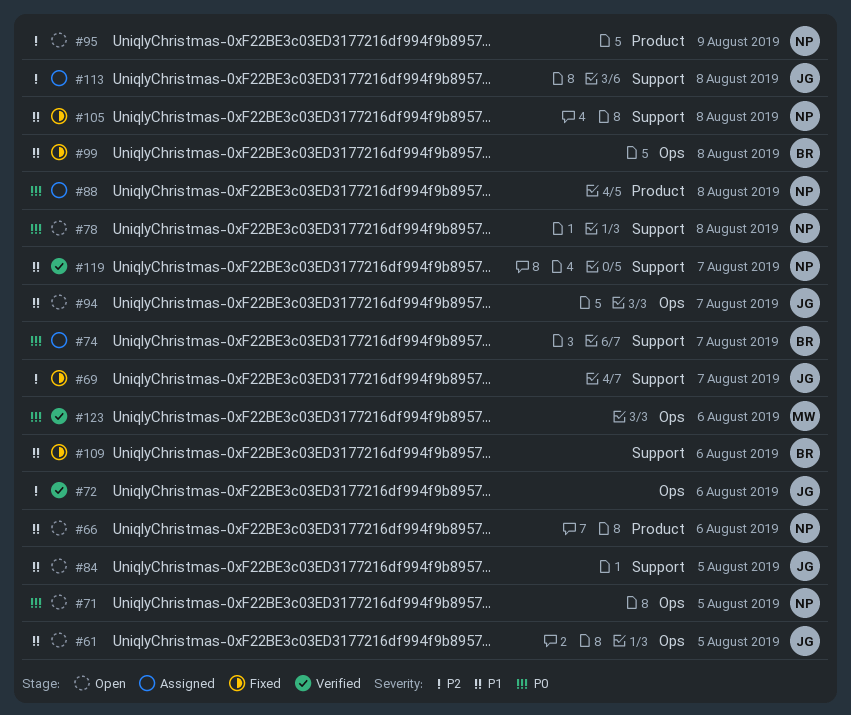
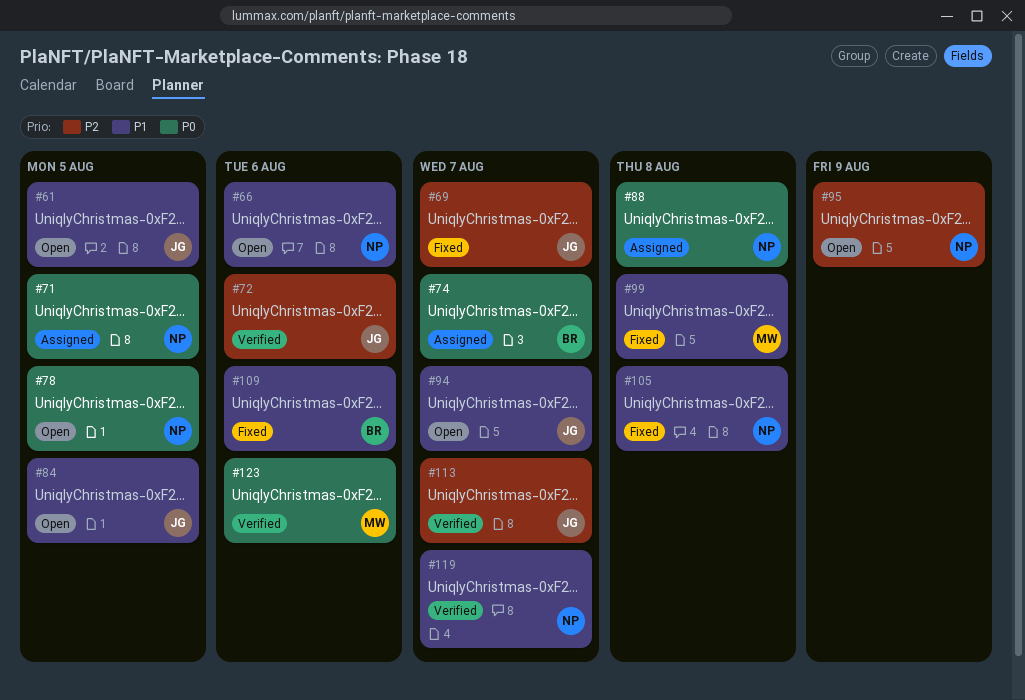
#71, status: Open -> Assigned
#78, due: Aug 8 -> Aug 5
#99, owner: BR -> MW
#113, status: Assigned -> Verified
#113, due: Aug 8 -> Aug 7

